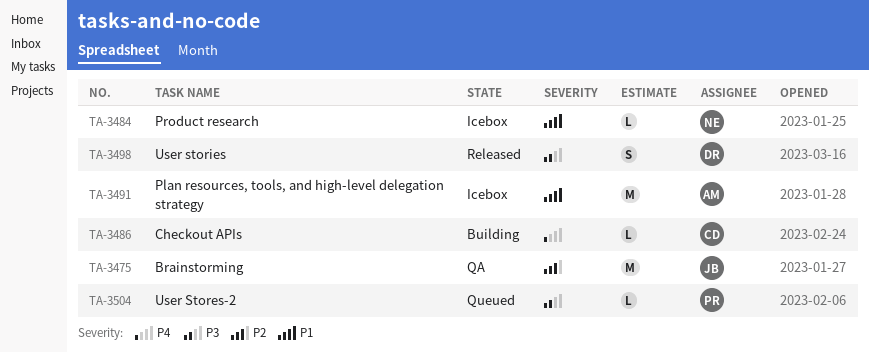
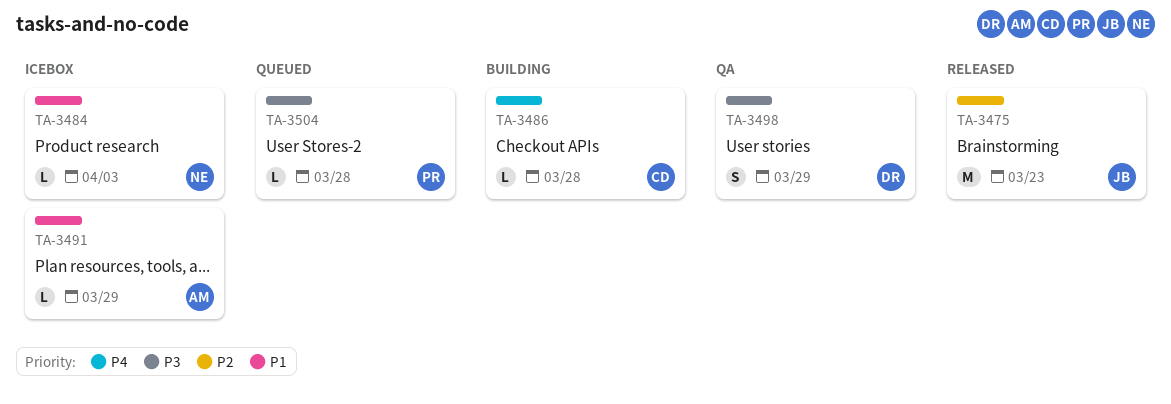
TA-3475, status: QA -> Released
TA-3491, estimate: M -> L
TA-3498, status: Released -> QA

